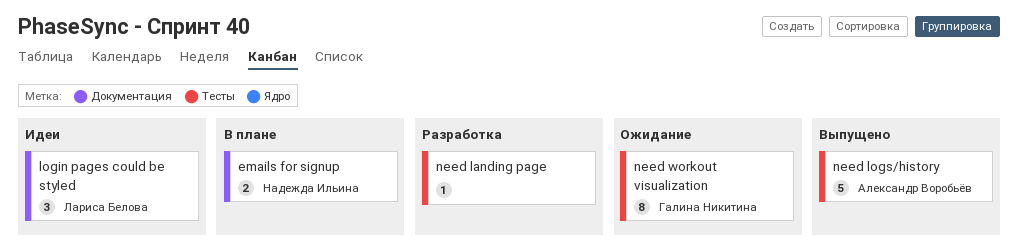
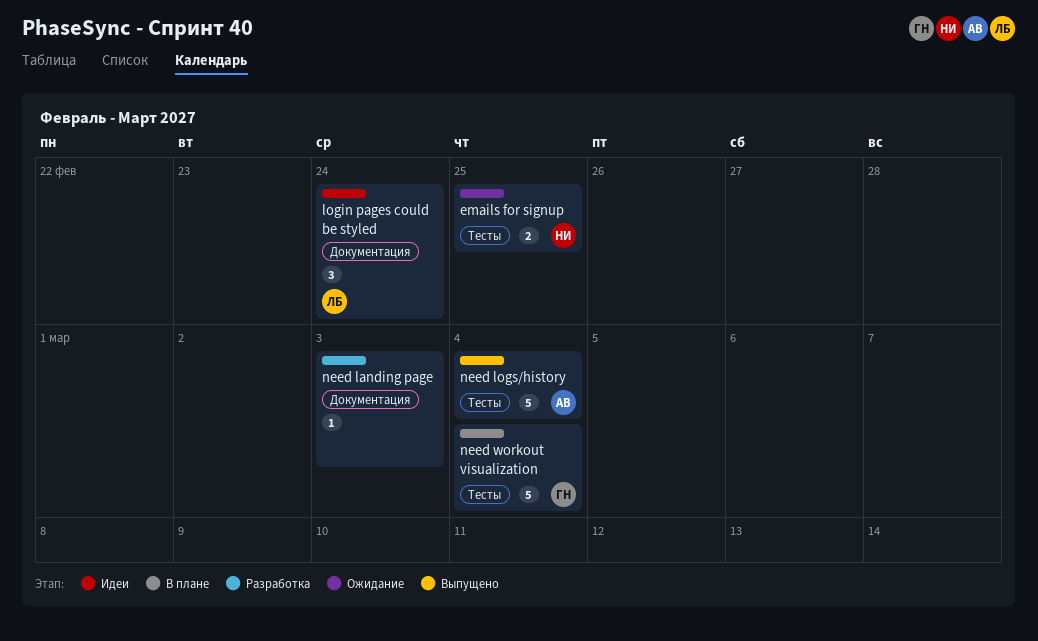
emails for signup, status: В плане -> Ожидание
emails for signup, label: Документация -> Тесты
need landing page, label: Тесты -> Документация
need workout visualization, status: Ожидание -> В плане
need workout visualization, estimate: 8 -> 5

